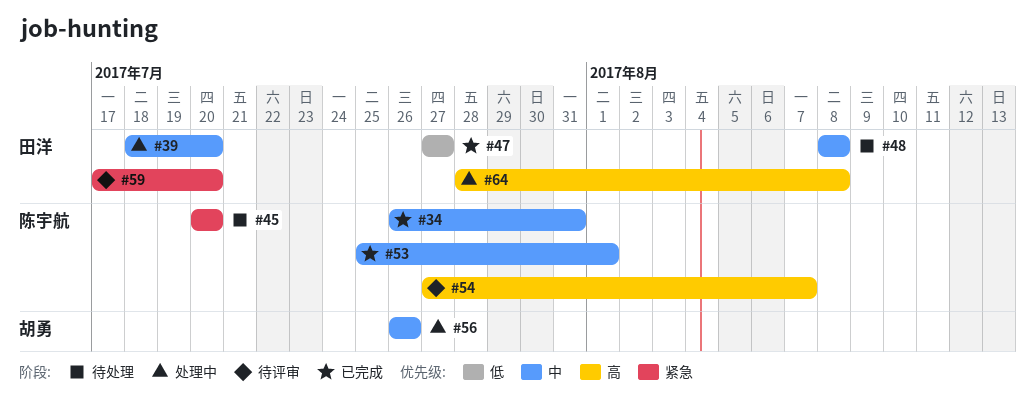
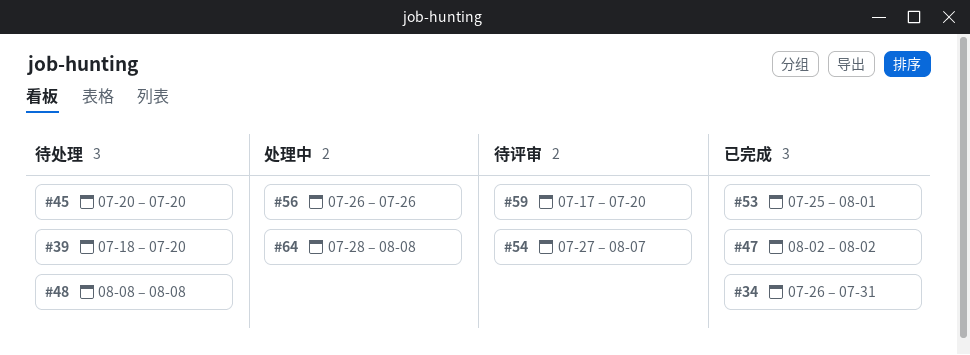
#39, status: 处理中 -> 待处理
#47, start: Jul 27 -> Aug 2
#47, due: Jul 27 -> Aug 2

